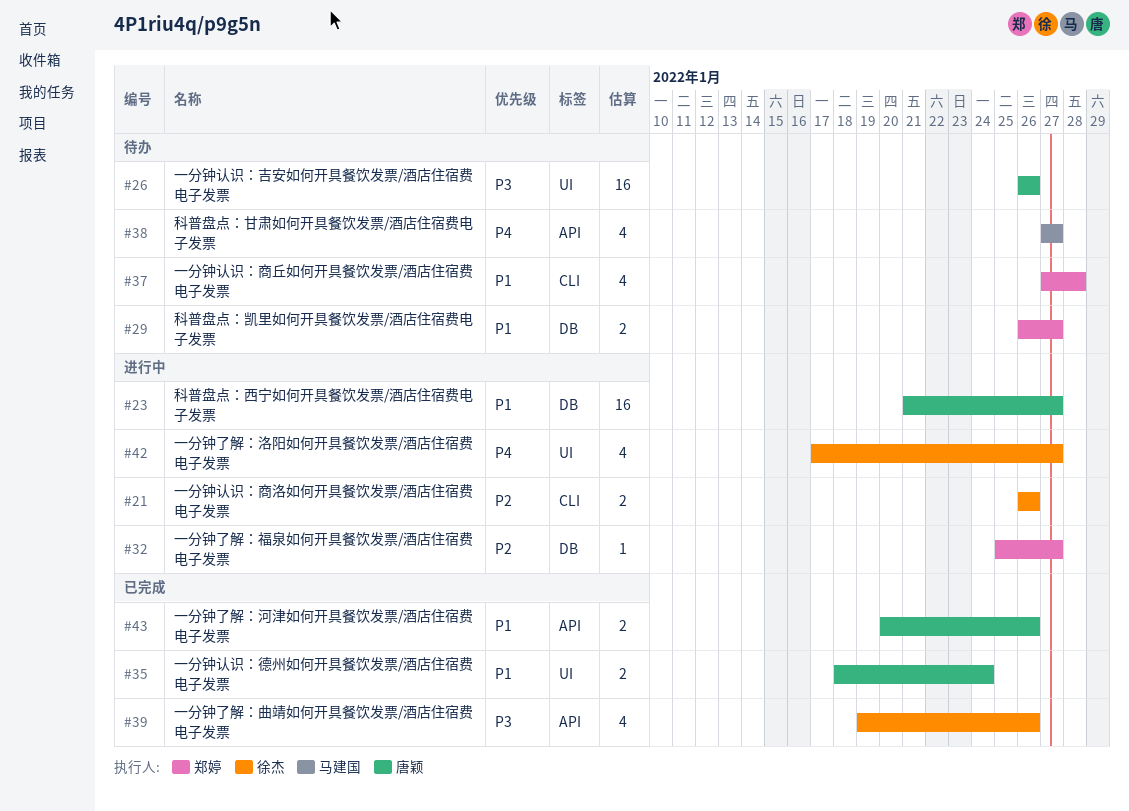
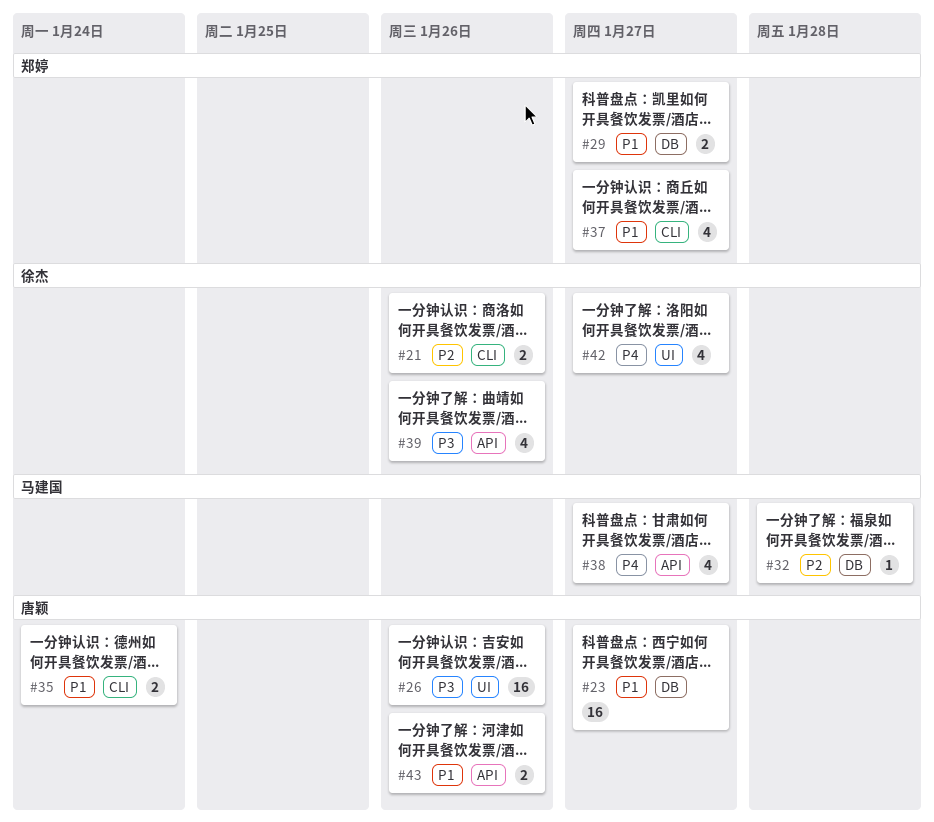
#32, owner: 郑婷 -> 马建国
#32, due: Jan 27 -> Jan 28
#35, label: UI -> CLI
#37, due: Jan 28 -> Jan 27

